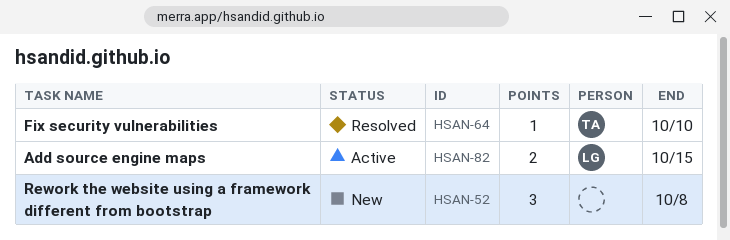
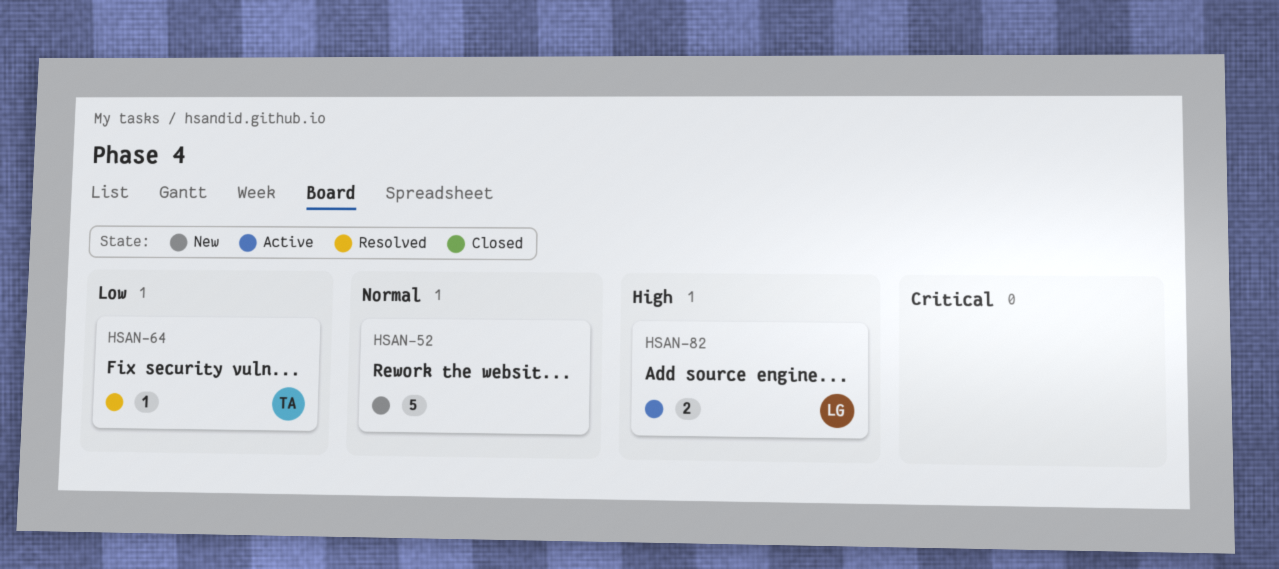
HSAN-52, estimate: 3 -> 5

